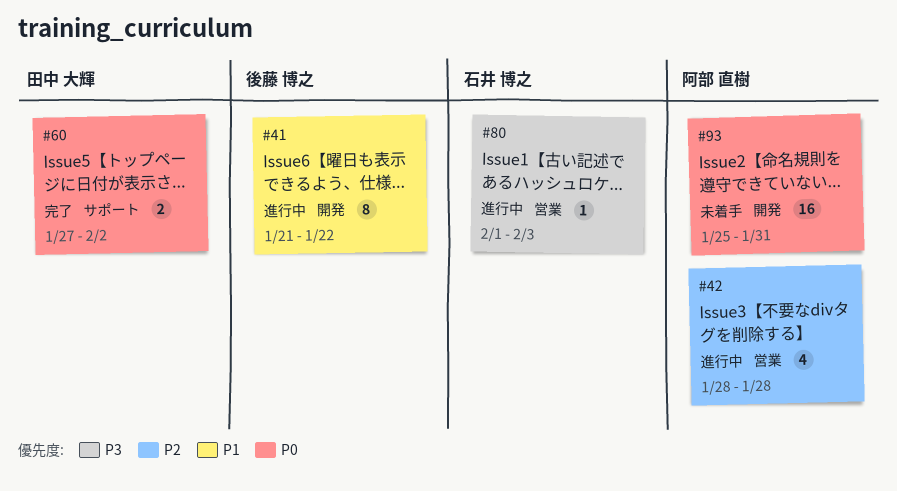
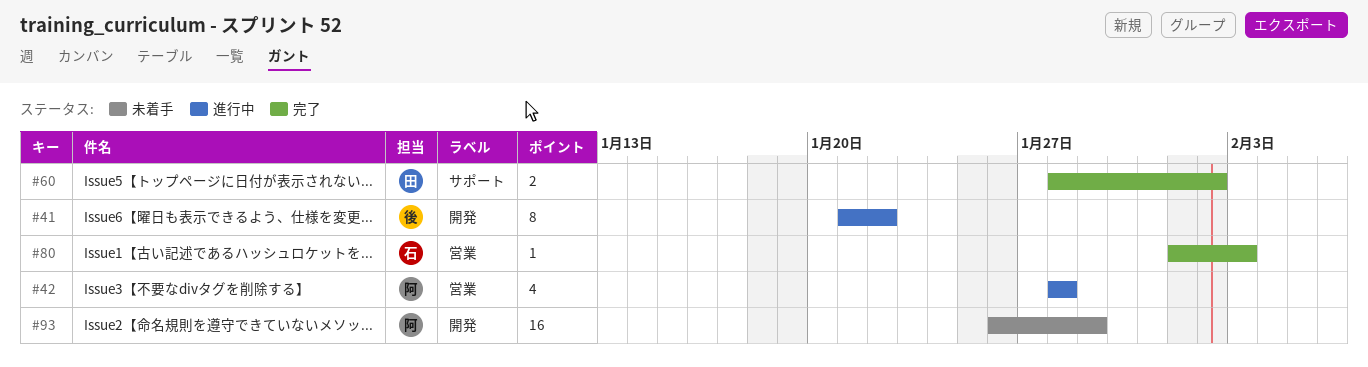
#60, start: Jan 27 -> Jan 28
#80, status: 進行中 -> 完了
#93, start: Jan 25 -> Jan 26
#93, due: Jan 31 -> Jan 29

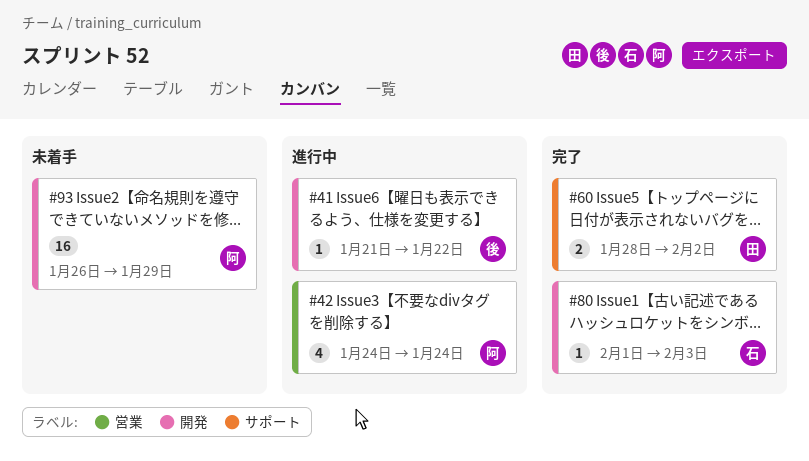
#41, estimate: 8 -> 1
#42, start: Jan 28 -> Jan 24
#42, due: Jan 28 -> Jan 24
#80, label: 営業 -> 開発

